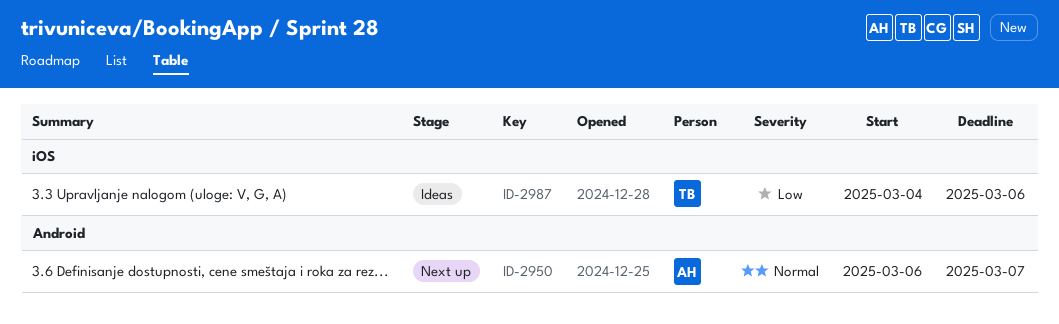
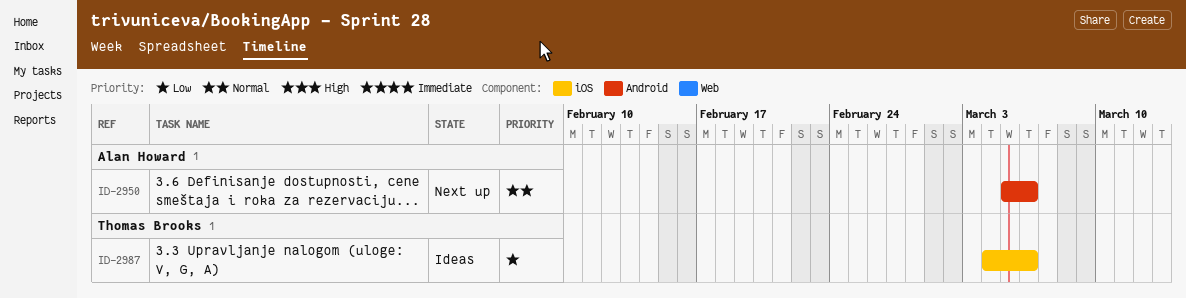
ID-2950, start: Mar 6 -> Mar 5
ID-2950, due: Mar 7 -> Mar 6

